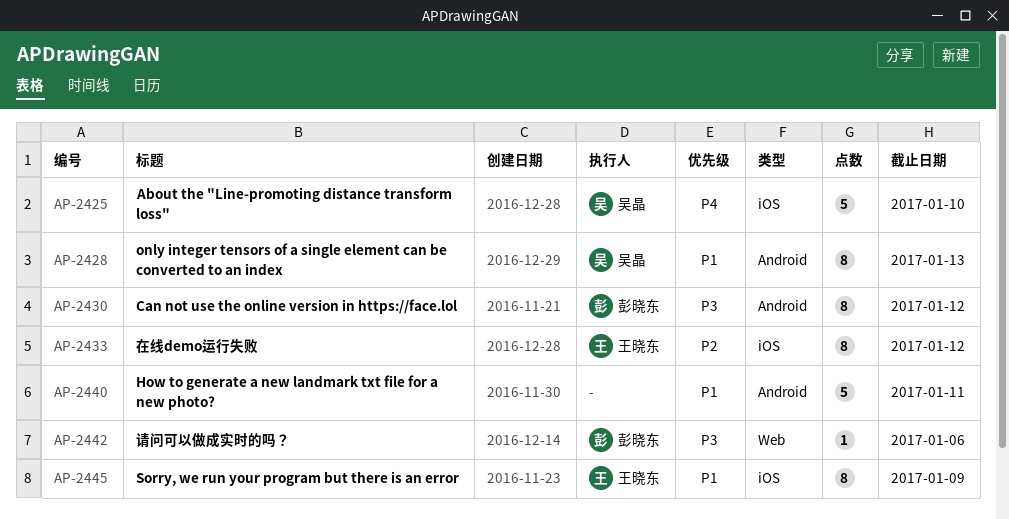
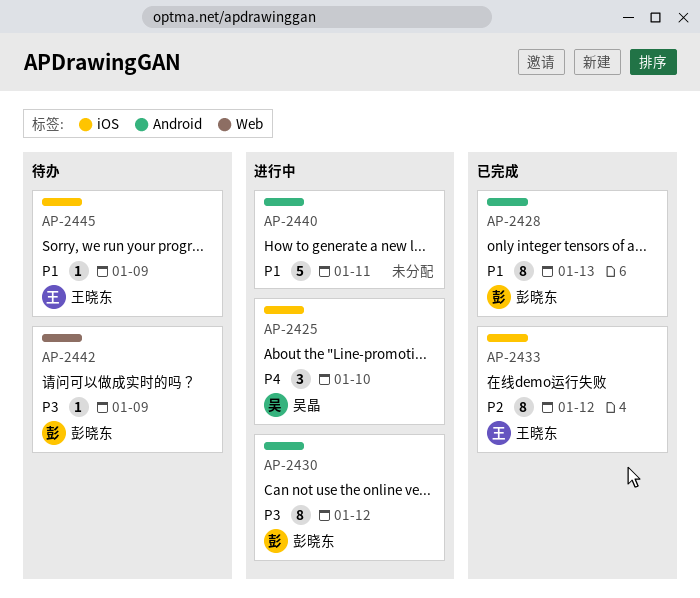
AP-2425, estimate: 5 -> 3
AP-2428, owner: 吴晶 -> 彭晓东
AP-2442, due: Jan 6 -> Jan 9
AP-2445, estimate: 8 -> 1

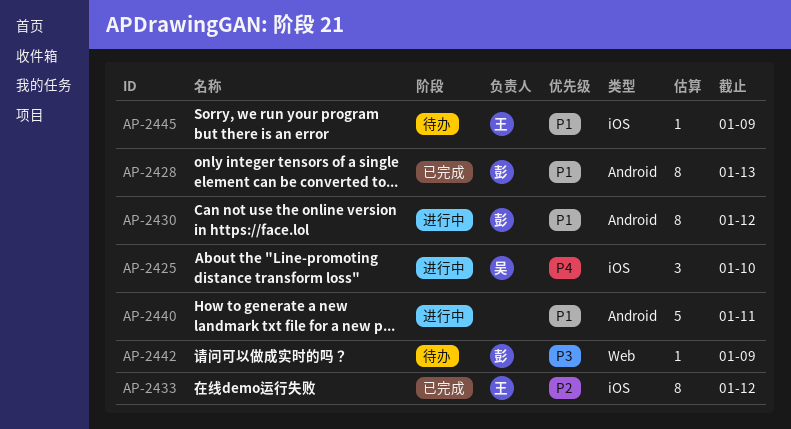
AP-2430, priority: P3 -> P1

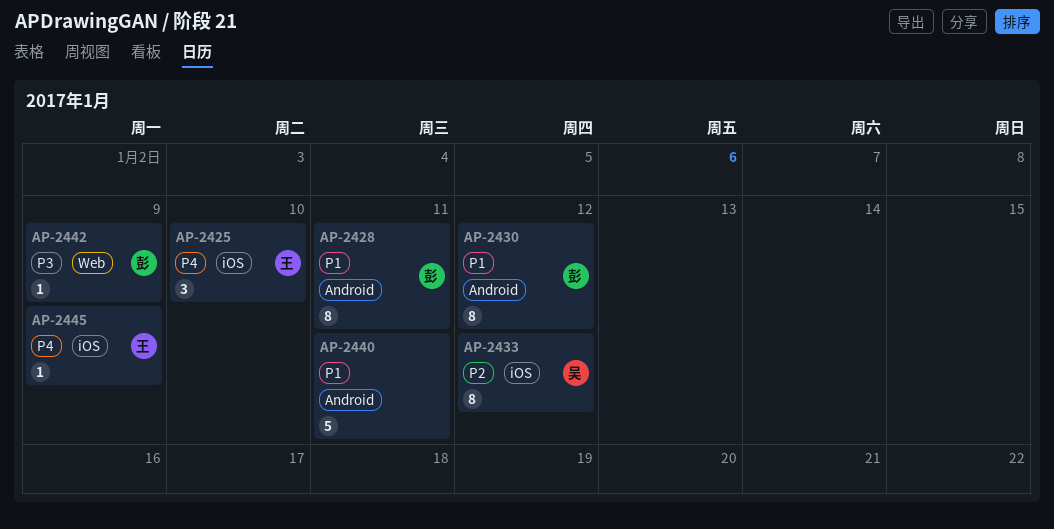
AP-2425, owner: 吴 -> 王
AP-2428, due: Jan 13 -> Jan 11
AP-2433, owner: 王 -> 吴
AP-2445, priority: P1 -> P4

